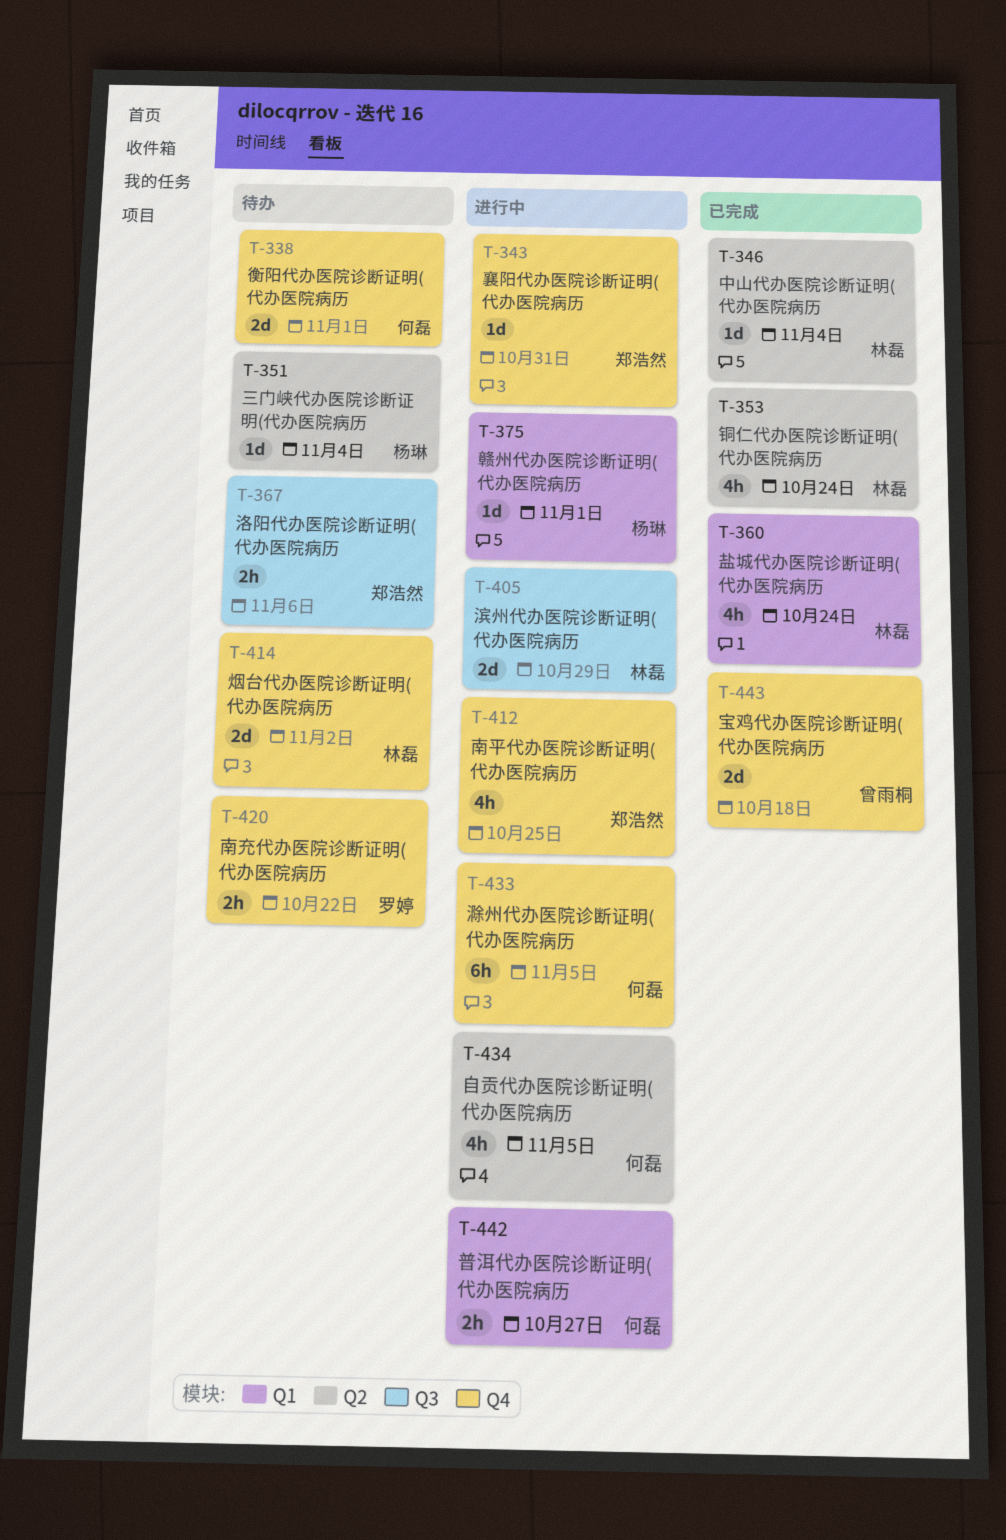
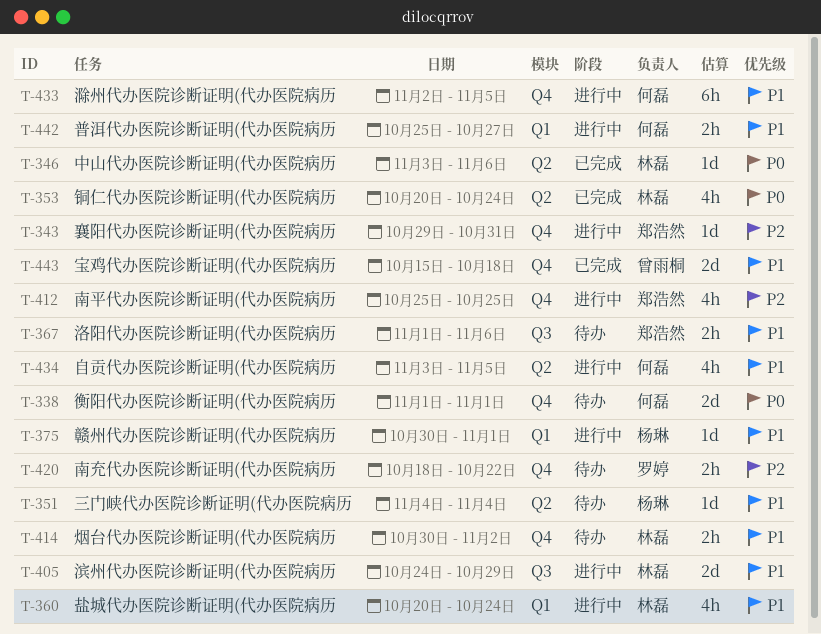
T-346, due: Nov 4 -> Nov 6
T-360, status: 已完成 -> 进行中
T-414, estimate: 2d -> 2h

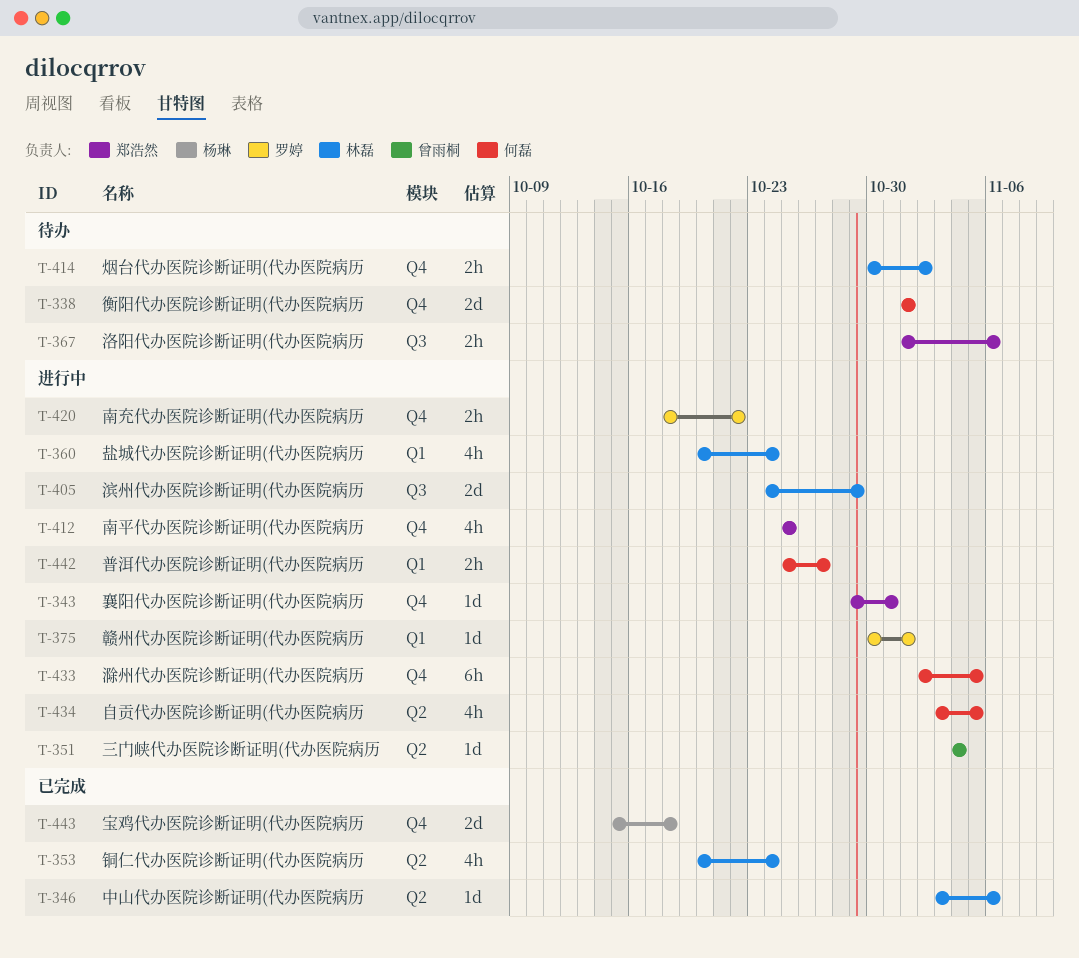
T-351, status: 待办 -> 进行中
T-351, owner: 杨琳 -> 曾雨桐
T-375, owner: 杨琳 -> 罗婷
T-420, status: 待办 -> 进行中
T-443, owner: 曾雨桐 -> 杨琳

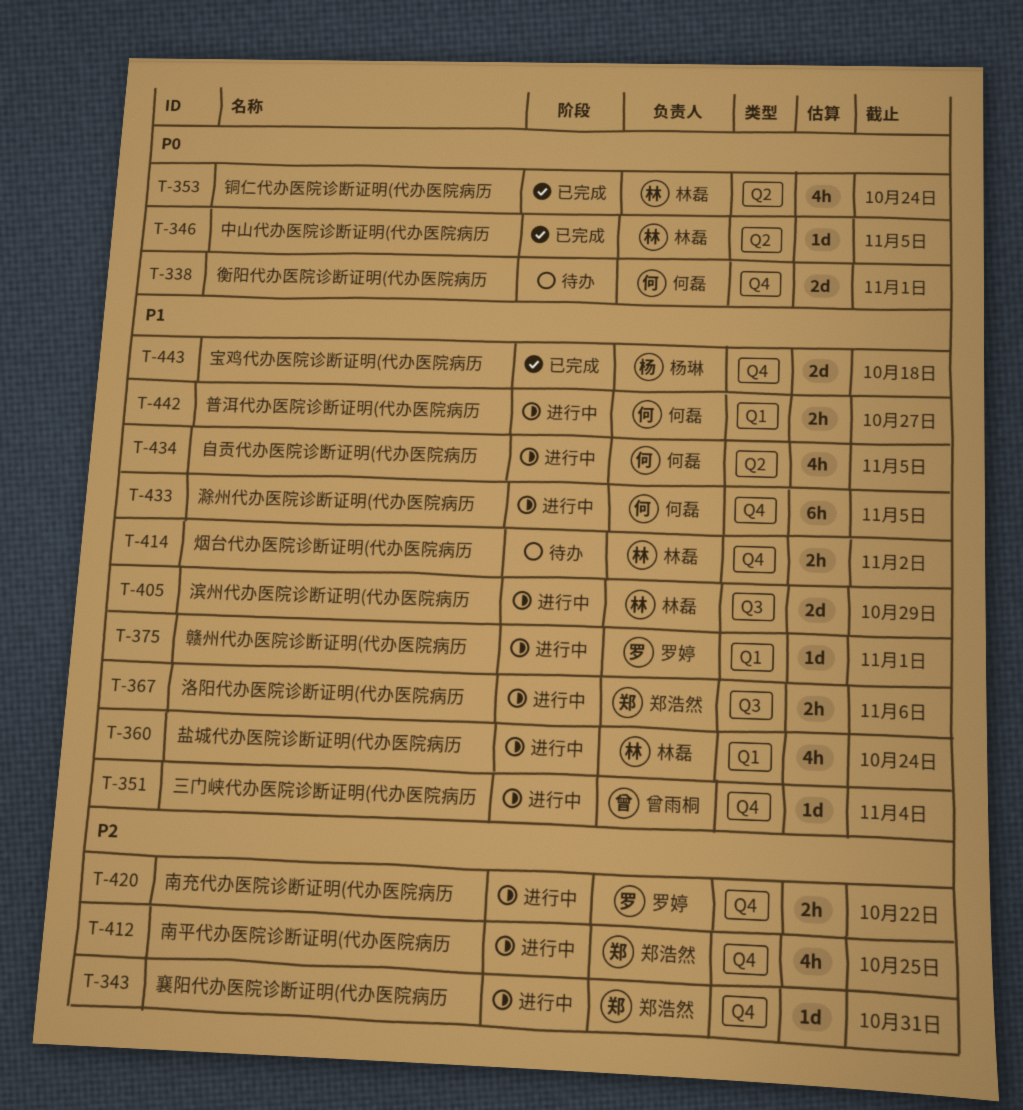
T-346, due: Nov 6 -> Nov 5
T-351, label: Q2 -> Q4
T-367, status: 待办 -> 进行中

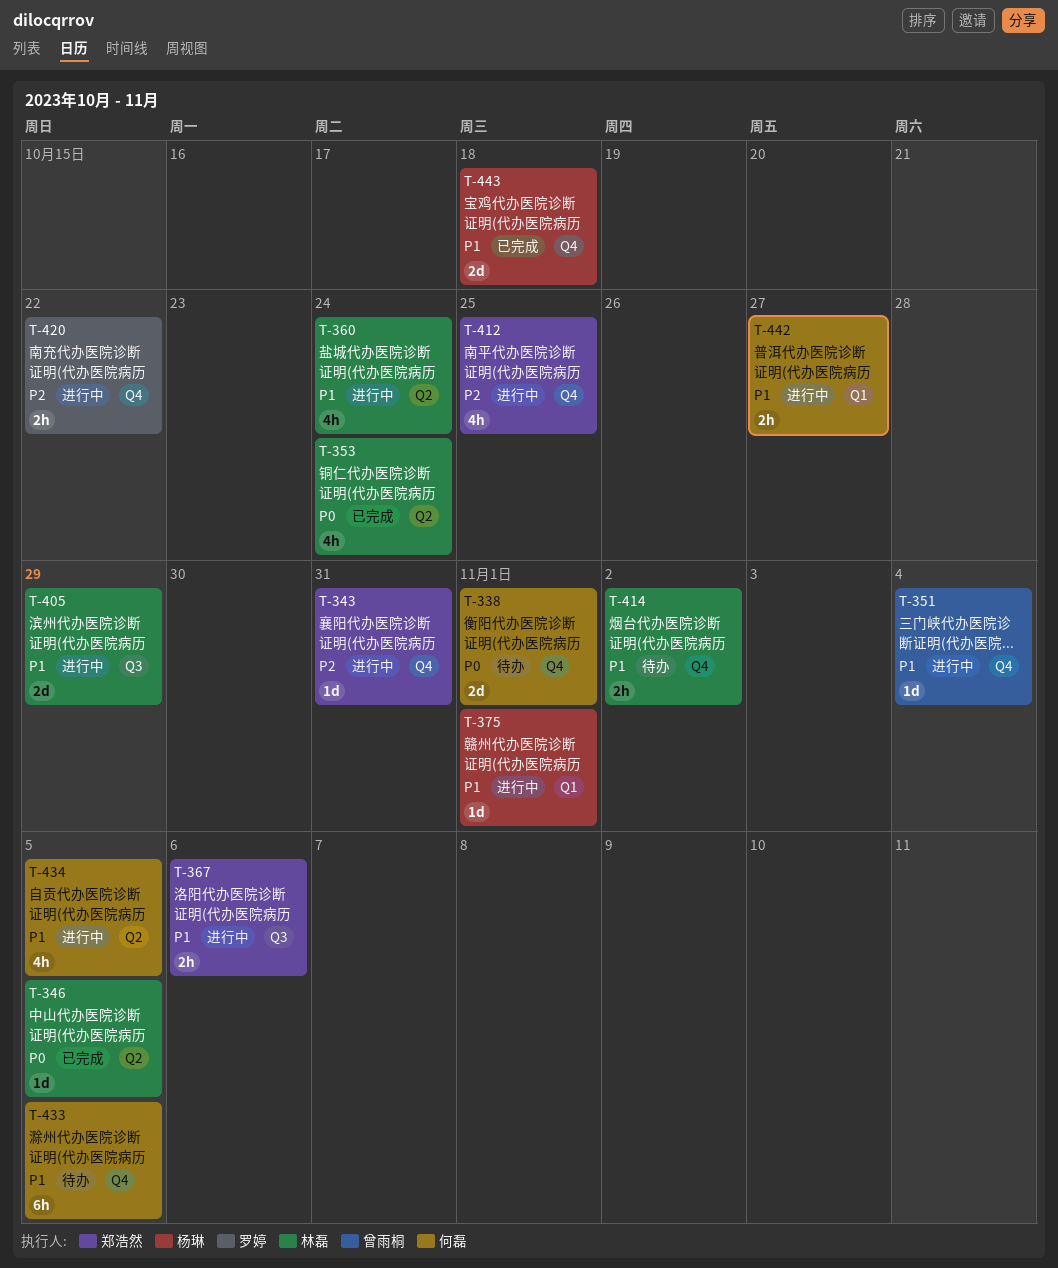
T-360, label: Q1 -> Q2
T-375, owner: 罗婷 -> 杨琳
T-433, status: 进行中 -> 待办

